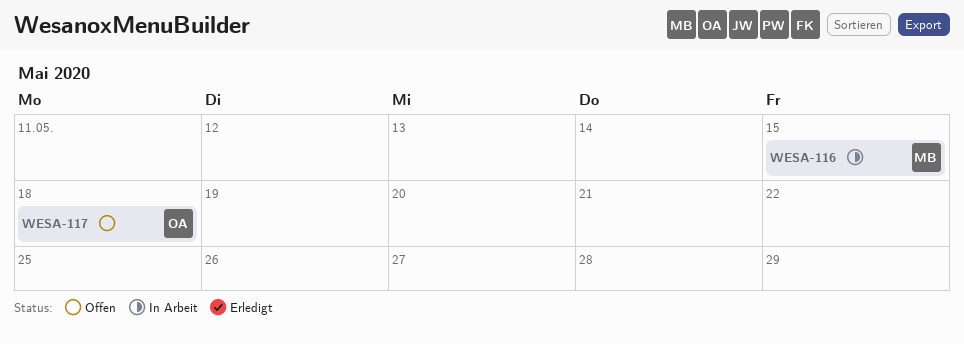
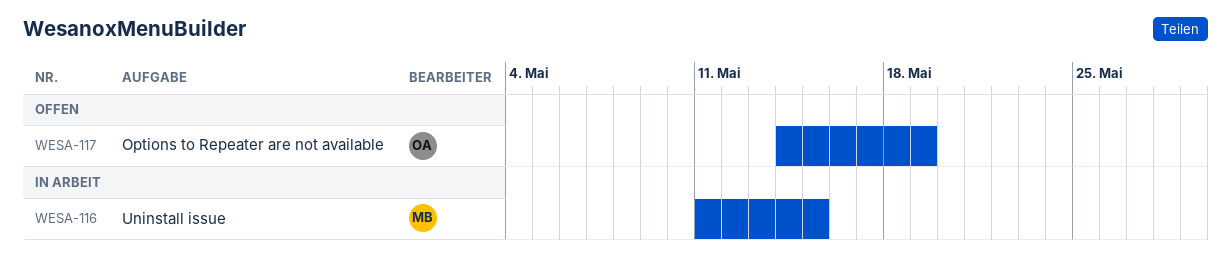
WESA-117, due: May 18 -> May 19

